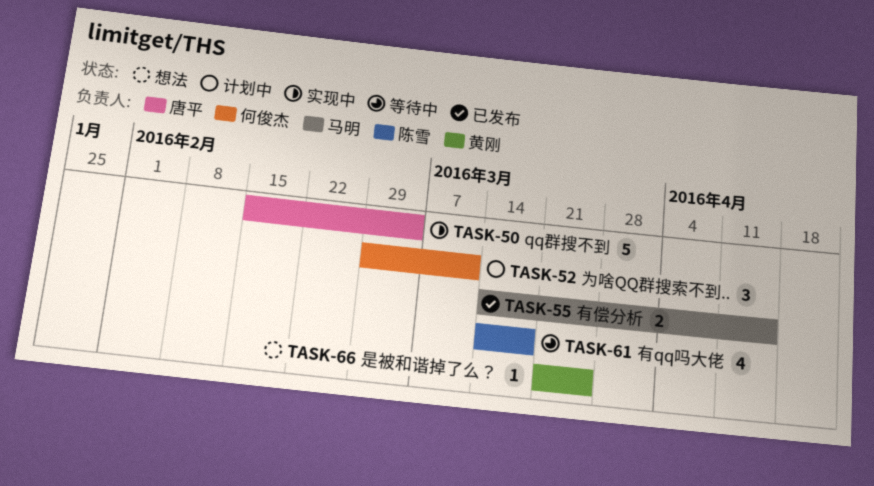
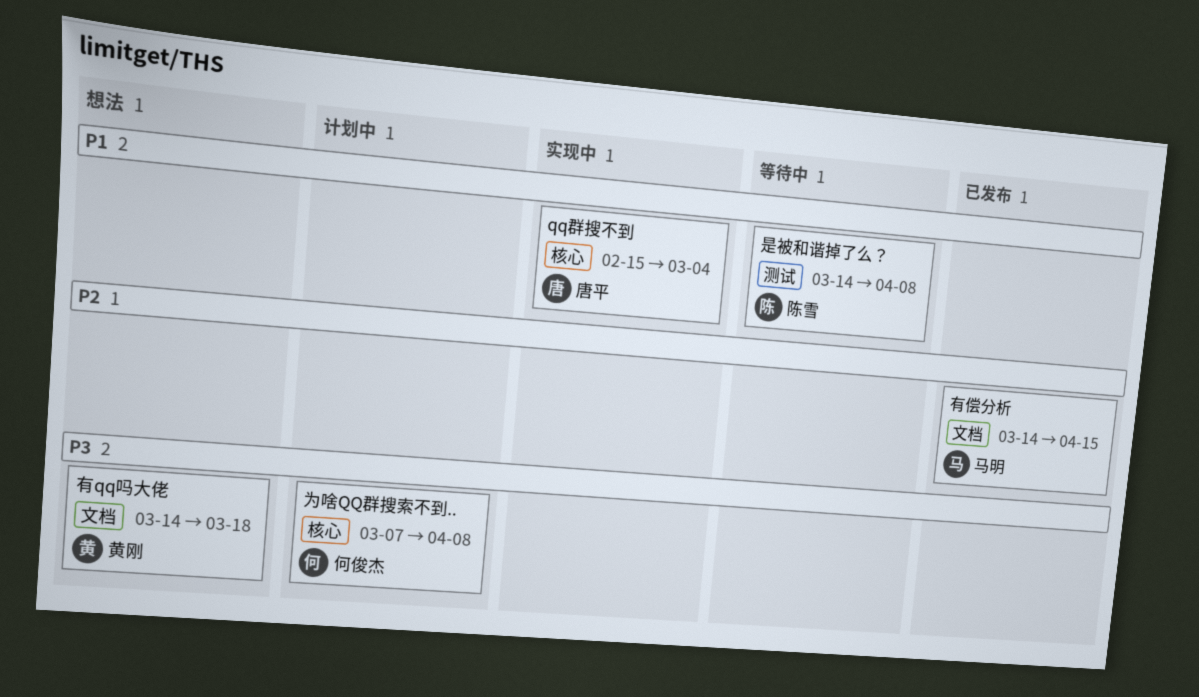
为啥QQ群搜索不到.., start: Feb 29 -> Mar 7
为啥QQ群搜索不到.., due: Mar 11 -> Apr 8
是被和谐掉了么？, status: 想法 -> 等待中
是被和谐掉了么？, owner: 黄刚 -> 陈雪
是被和谐掉了么？, start: Mar 21 -> Mar 14
是被和谐掉了么？, due: Mar 25 -> Apr 8
有qq吗大佬, status: 等待中 -> 想法
有qq吗大佬, owner: 陈雪 -> 黄刚

